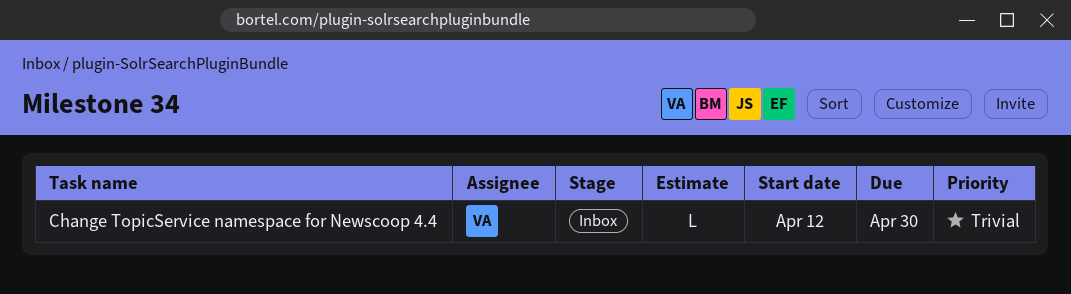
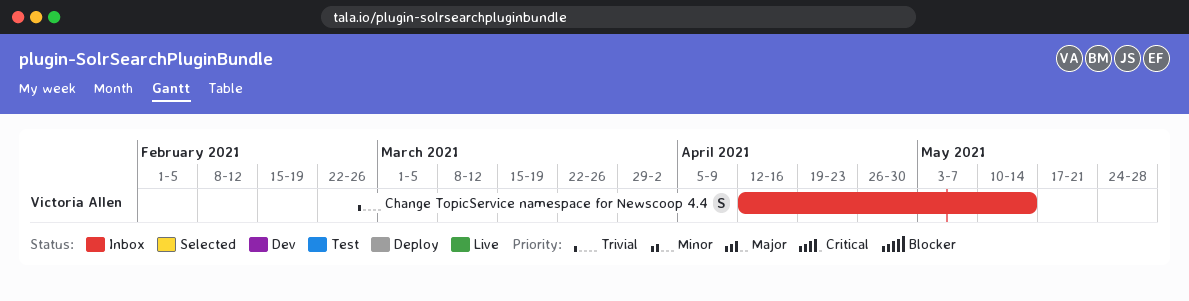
Change TopicService namespace for Newscoop 4.4, estimate: L -> S
Change TopicService namespace for Newscoop 4.4, due: Apr 30 -> May 14

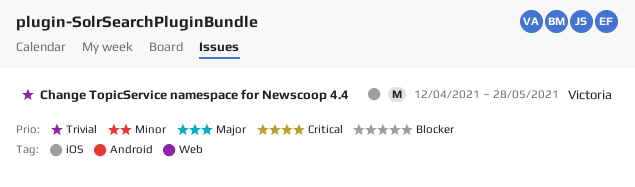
Change TopicService namespace for Newscoop 4.4, estimate: S -> M
Change TopicService namespace for Newscoop 4.4, due: May 14 -> May 28

